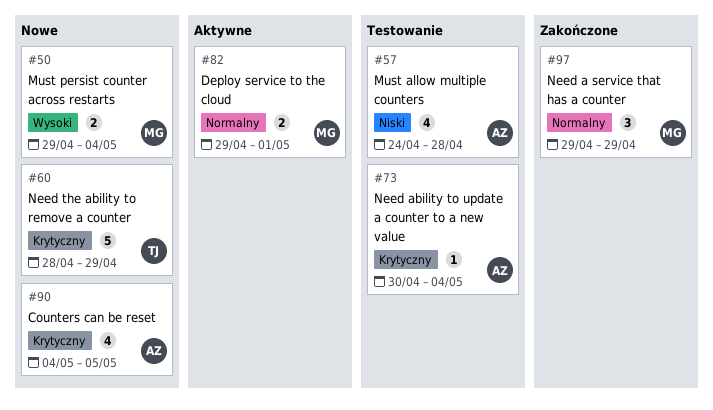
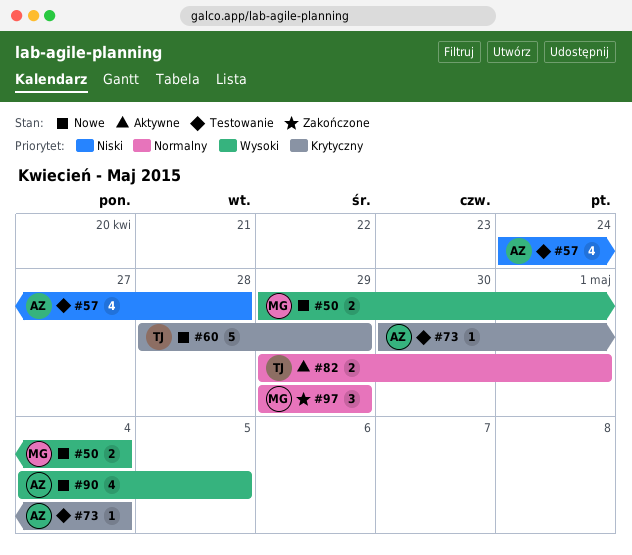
#82, owner: MG -> TJ
#90, priority: Krytyczny -> Wysoki

